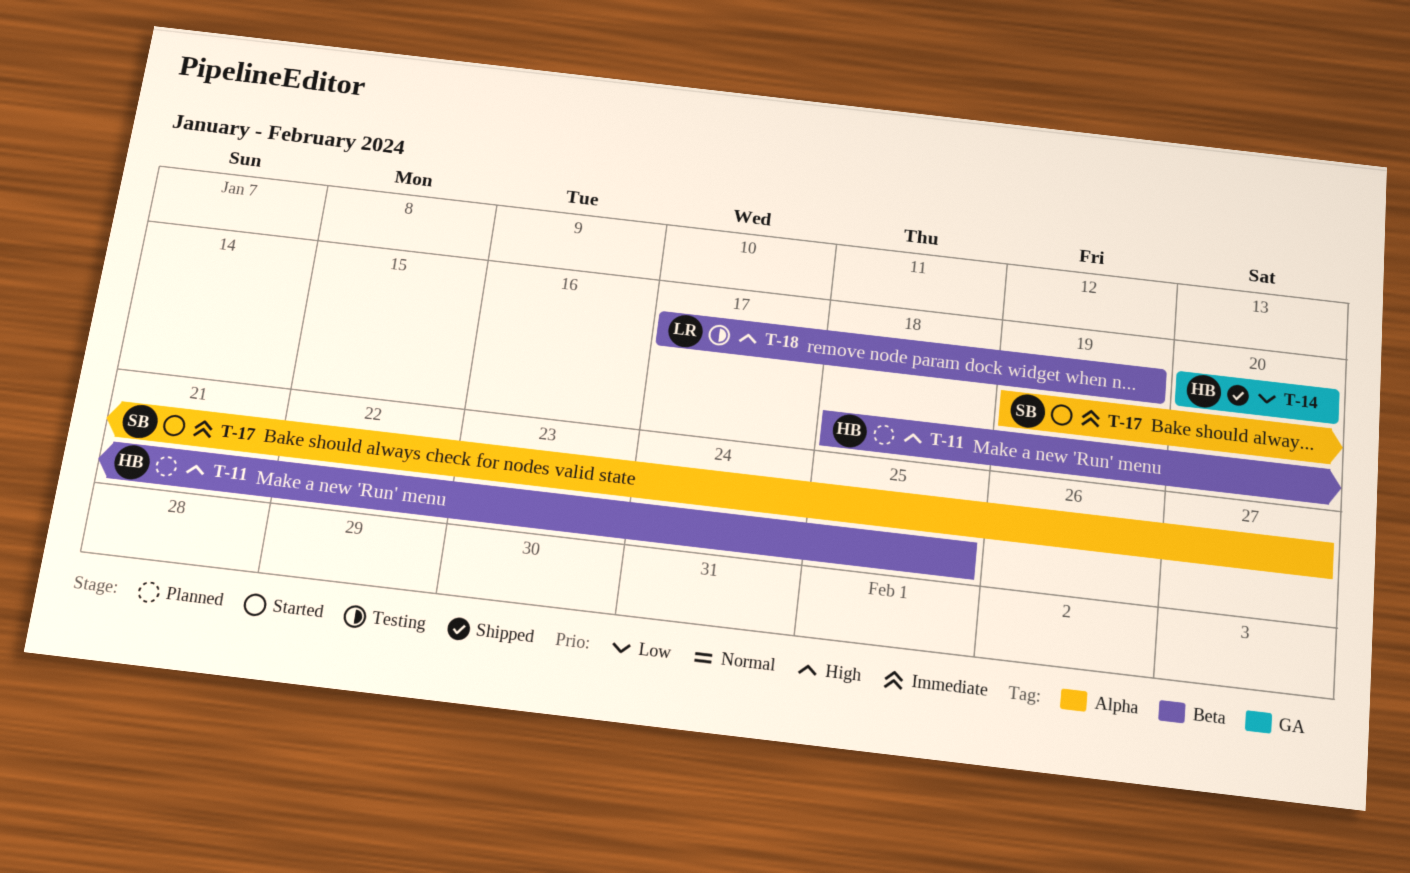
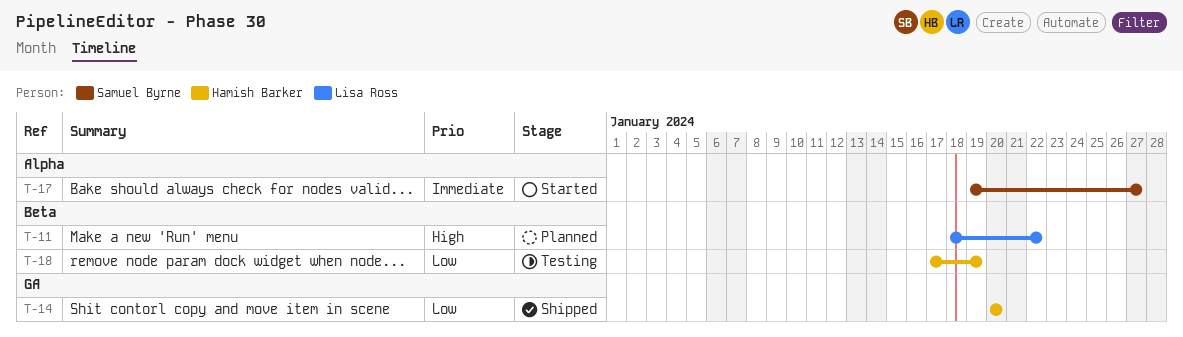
T-11, owner: Hamish Barker -> Lisa Ross
T-11, due: Jan 25 -> Jan 22
T-18, owner: Lisa Ross -> Hamish Barker
T-18, priority: High -> Low

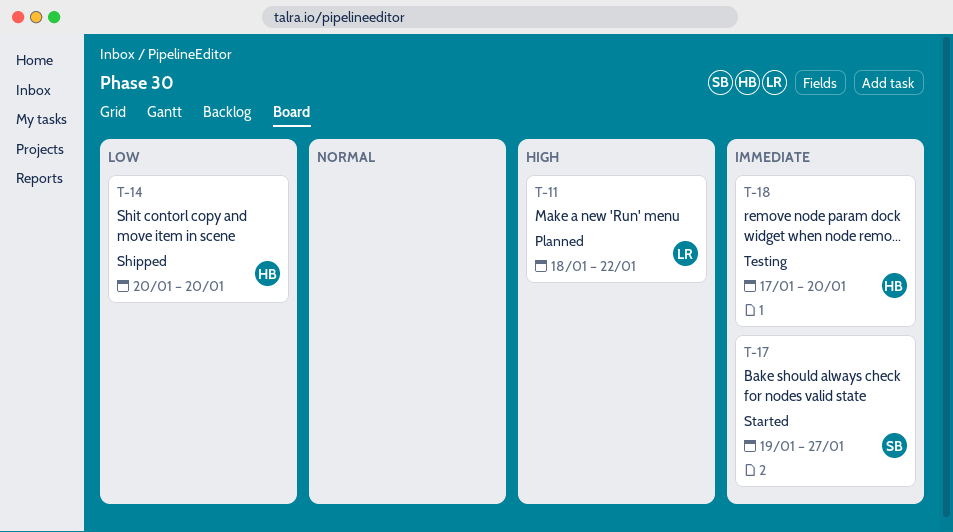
T-18, priority: Low -> Immediate
T-18, due: Jan 19 -> Jan 20

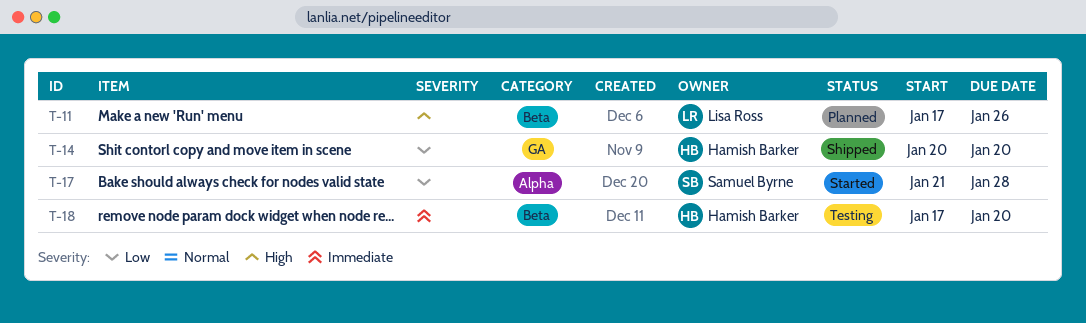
T-11, start: Jan 18 -> Jan 17
T-11, due: Jan 22 -> Jan 26
T-17, priority: Immediate -> Low
T-17, start: Jan 19 -> Jan 21
T-17, due: Jan 27 -> Jan 28

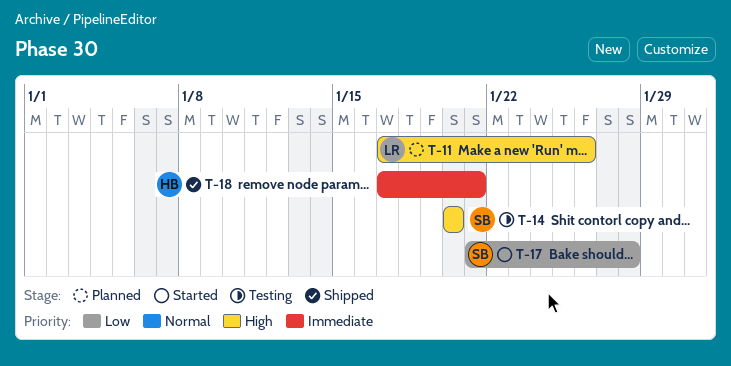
T-14, status: Shipped -> Testing
T-14, owner: Hamish Barker -> Samuel Byrne
T-14, priority: Low -> High
T-18, status: Testing -> Shipped
T-18, due: Jan 20 -> Jan 21

